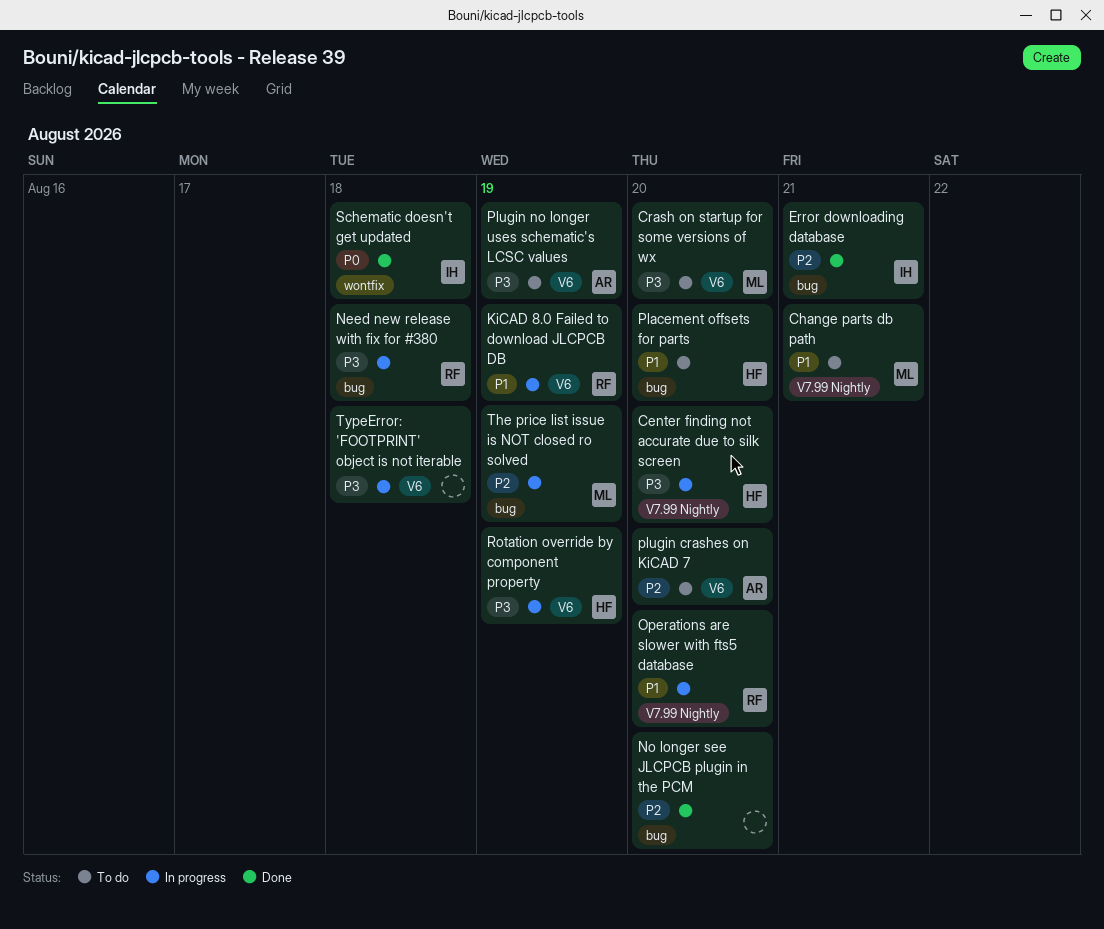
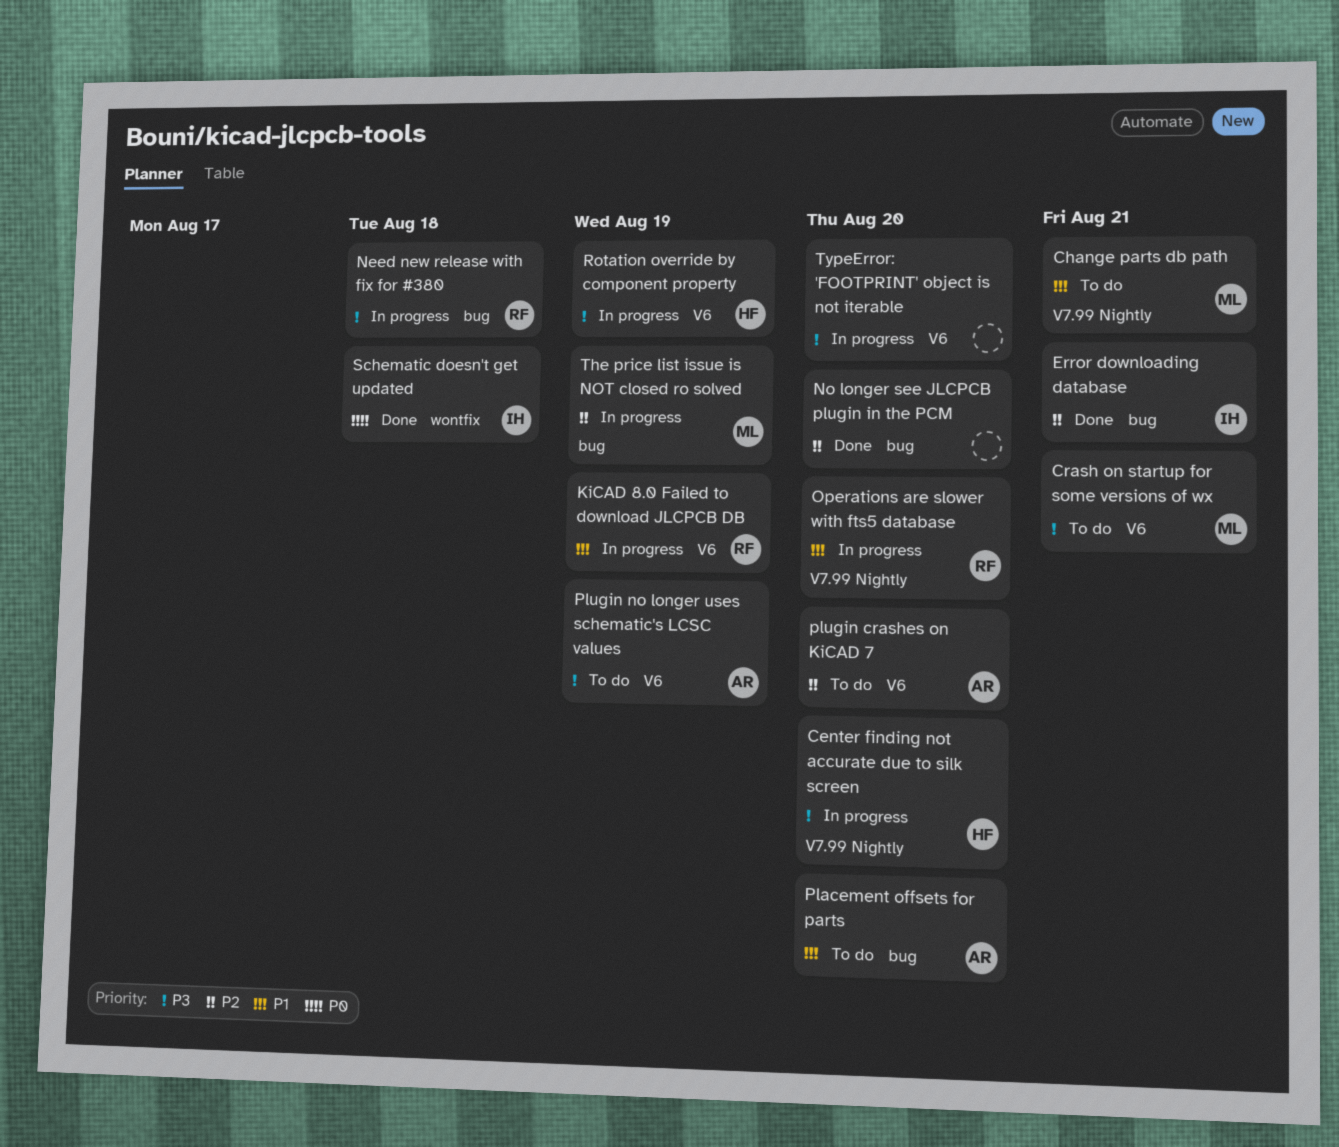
Crash on startup for some versions of wx, due: Aug 20 -> Aug 21
Placement offsets for parts, owner: HF -> AR
TypeError: 'FOOTPRINT' object is not iterable, due: Aug 18 -> Aug 20

